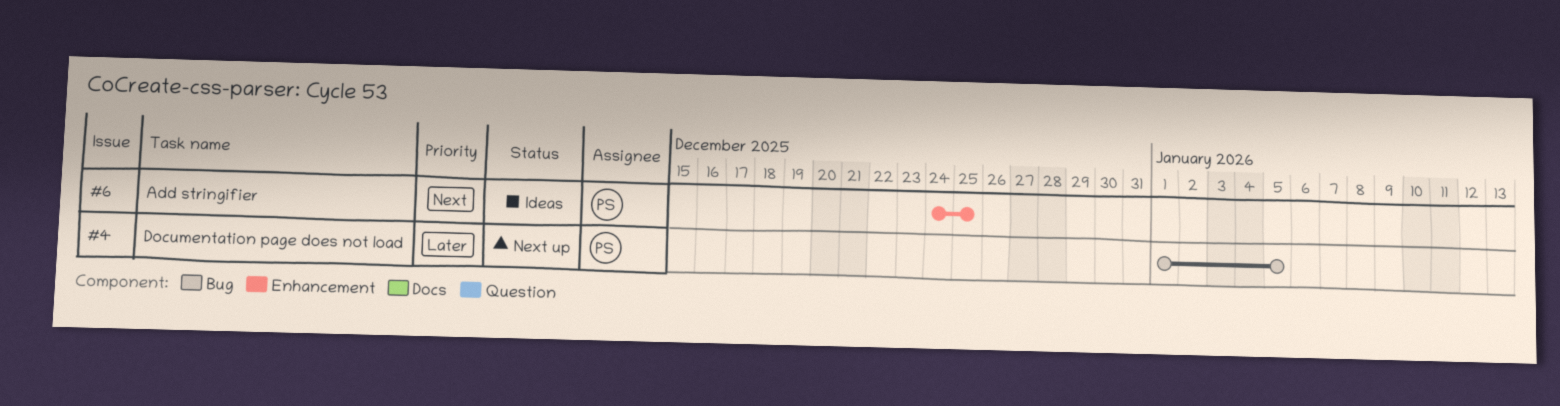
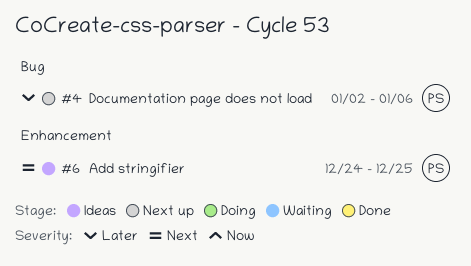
#4, start: Jan 1 -> Jan 2
#4, due: Jan 5 -> Jan 6

